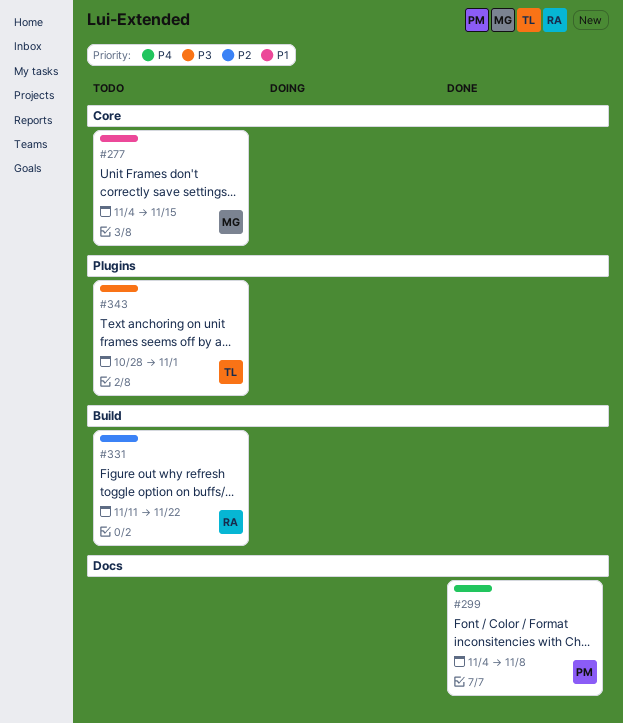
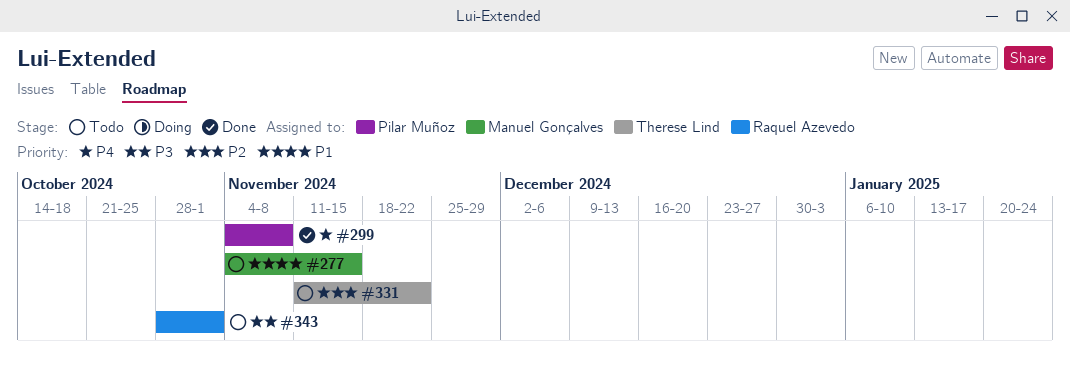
#331, owner: Raquel Azevedo -> Therese Lind
#343, owner: Therese Lind -> Raquel Azevedo

